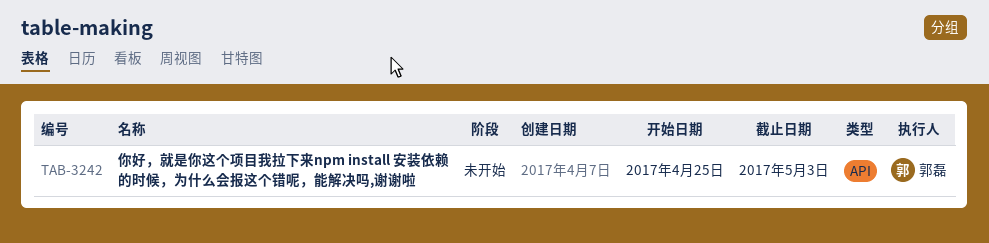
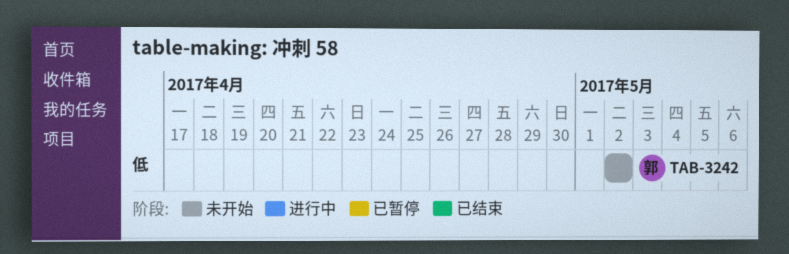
TAB-3242, start: Apr 25 -> May 2
TAB-3242, due: May 3 -> May 2

